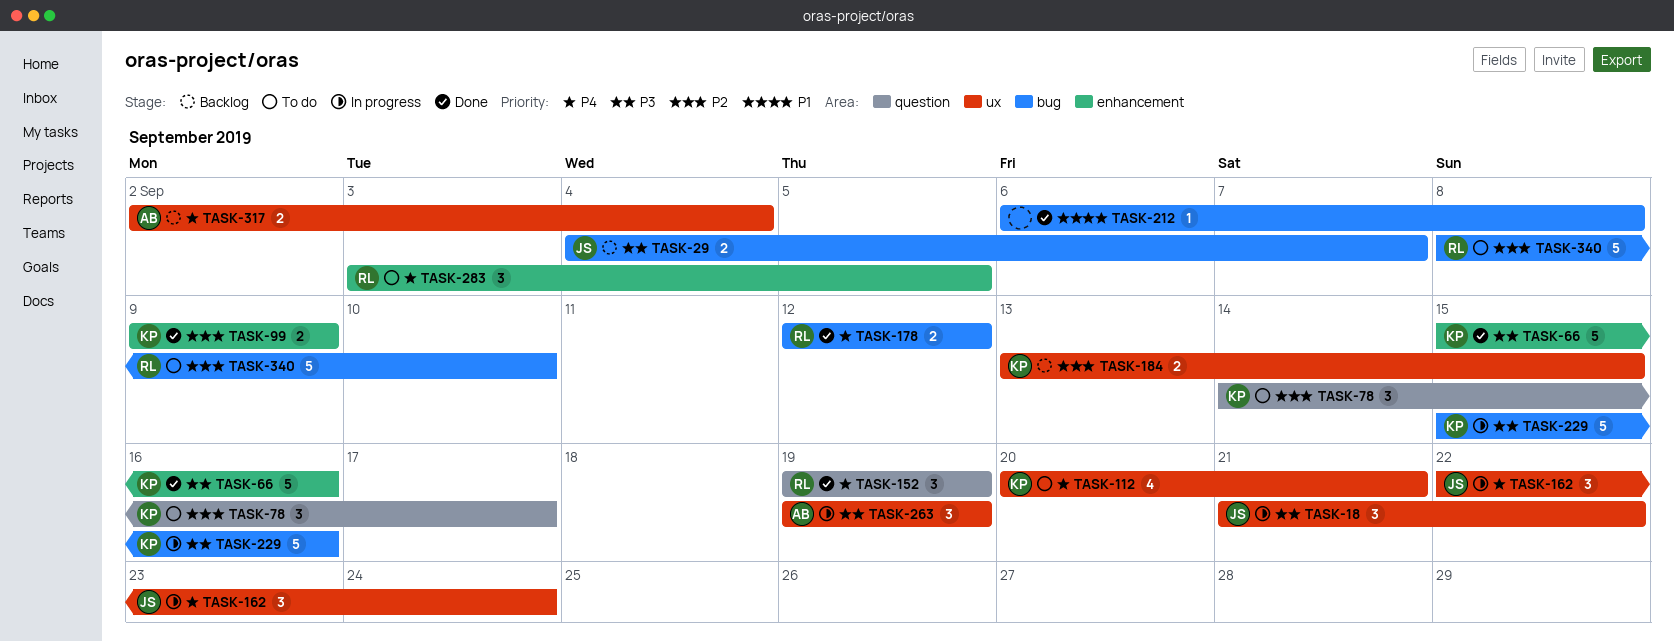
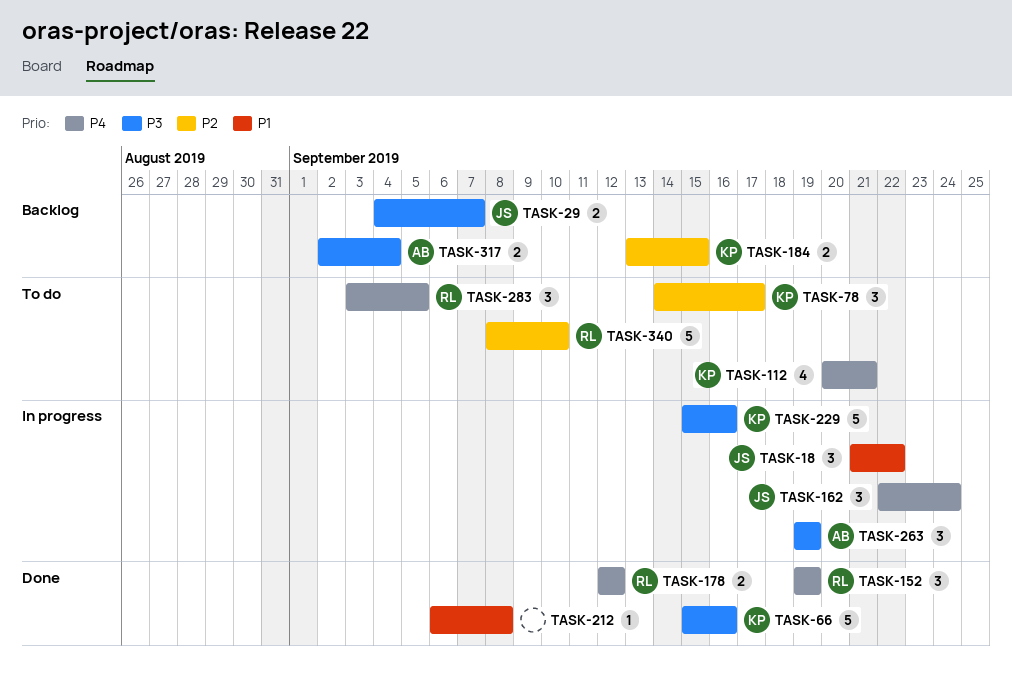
TASK-18, priority: P3 -> P1
TASK-99: present -> none
TASK-317, priority: P4 -> P3

